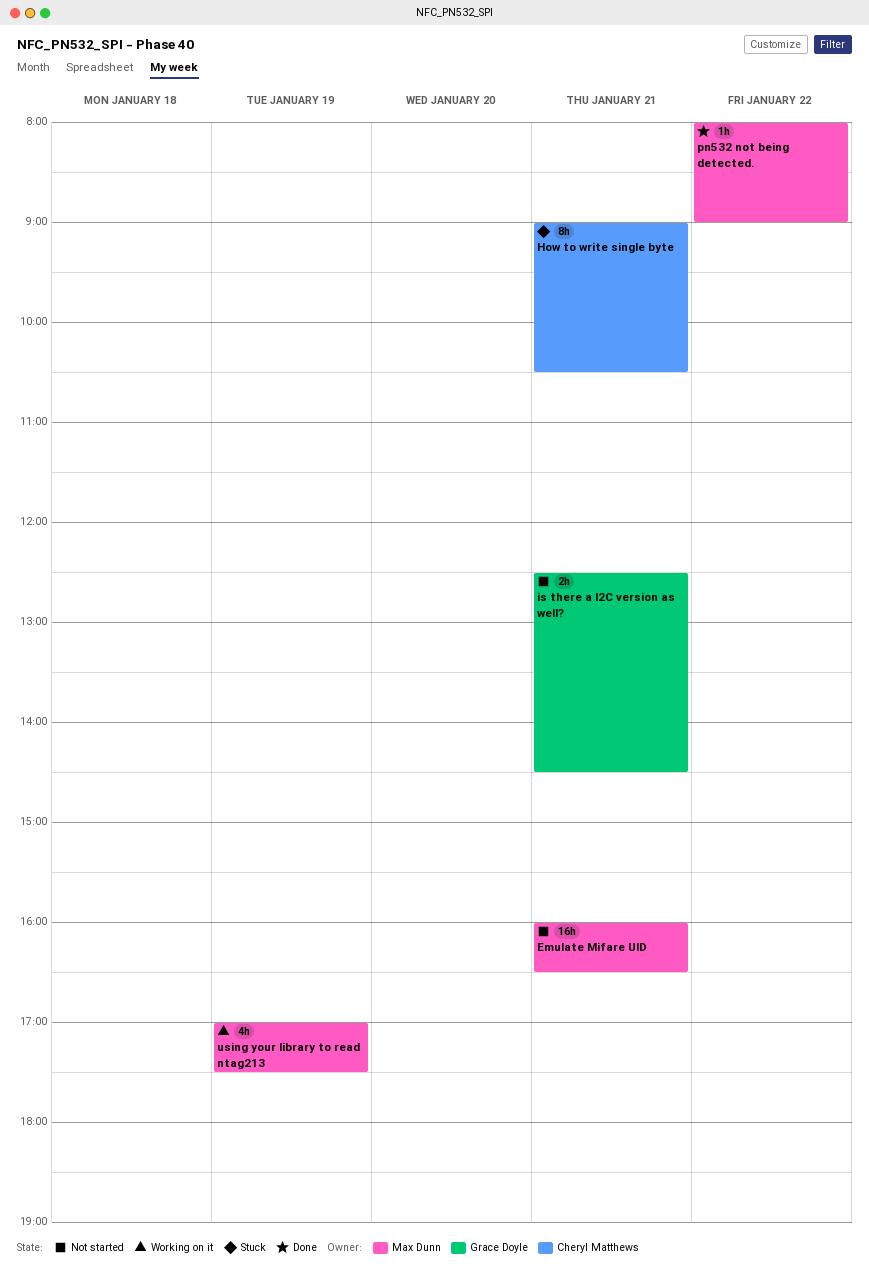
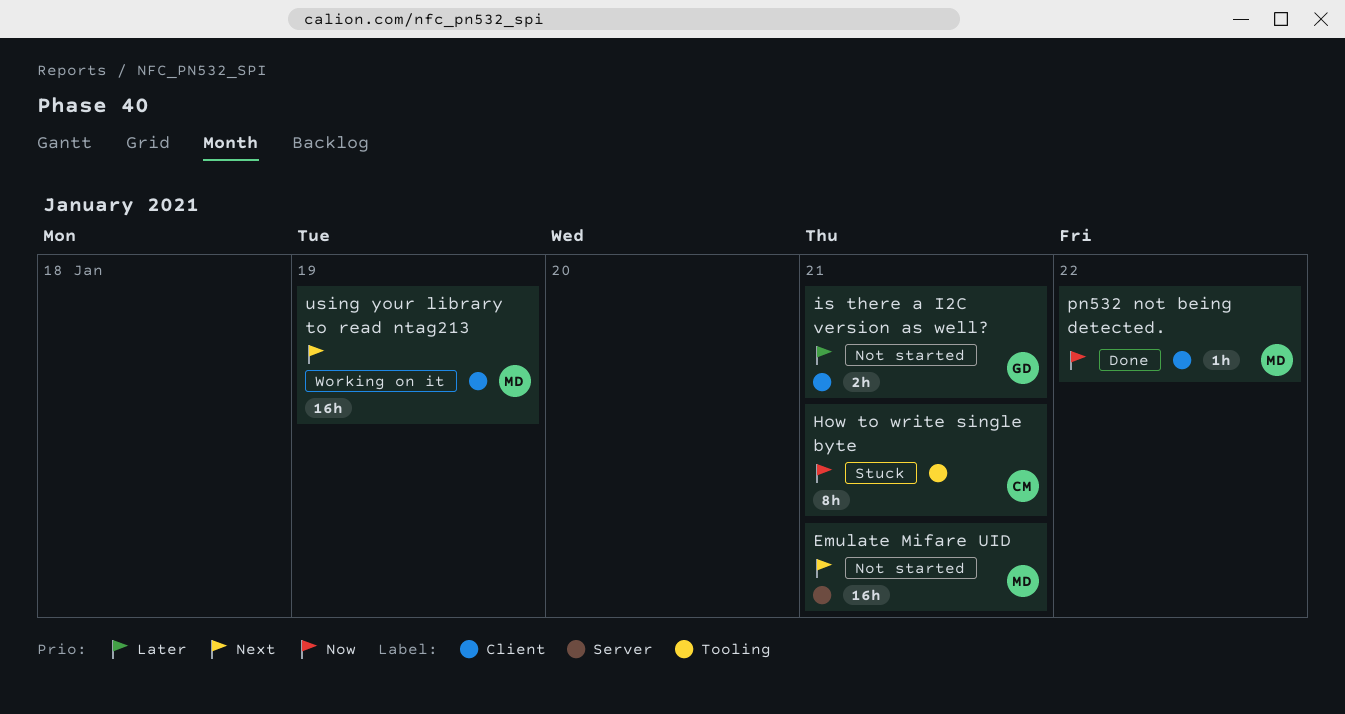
using your library to read ntag213, estimate: 4h -> 16h

